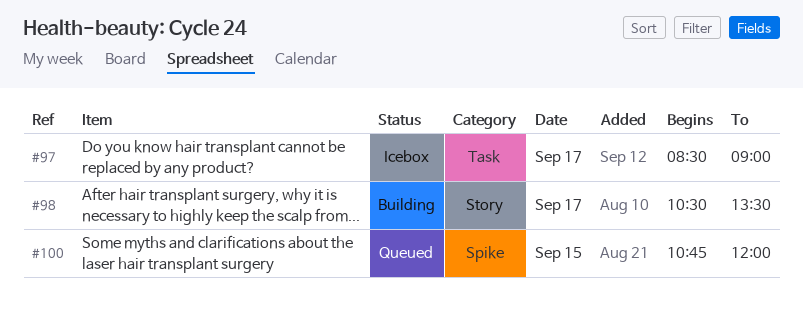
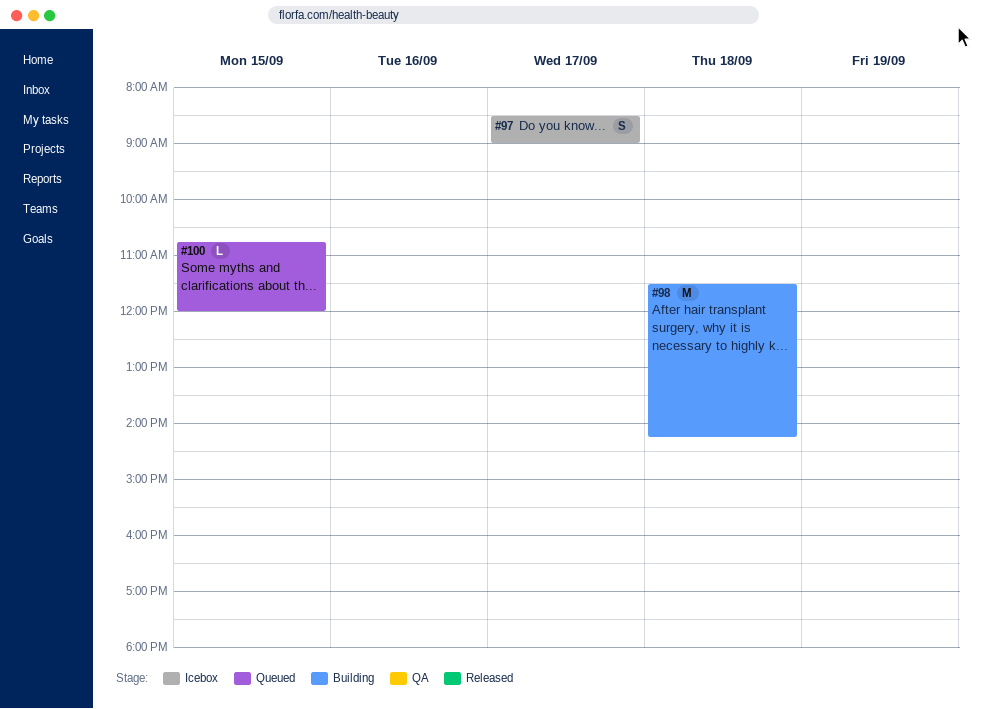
#98, day: Sep 17 -> Sep 18
#98, begins: 10:30 -> 11:30
#98, ends: 13:30 -> 14:15

